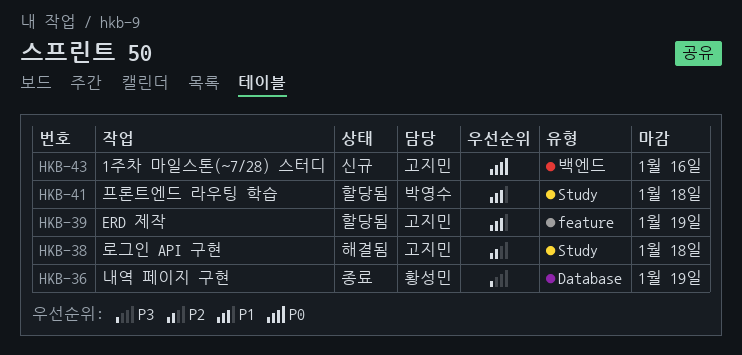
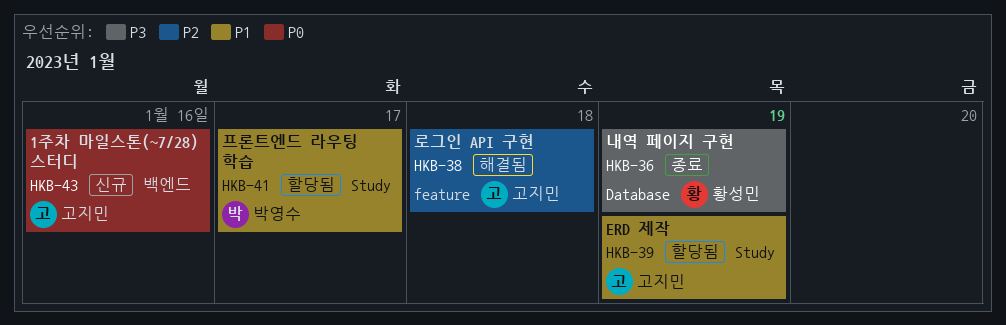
HKB-38, label: Study -> feature
HKB-39, label: feature -> Study
HKB-41, due: Jan 18 -> Jan 17

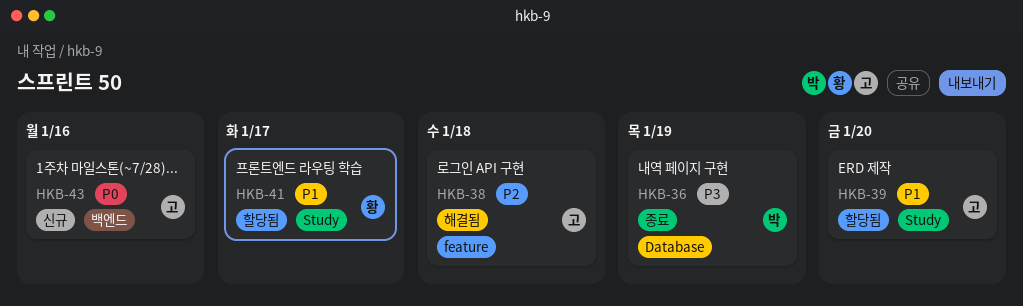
HKB-36, owner: 황성민 -> 박영수
HKB-39, due: Jan 19 -> Jan 20
HKB-41, owner: 박영수 -> 황성민

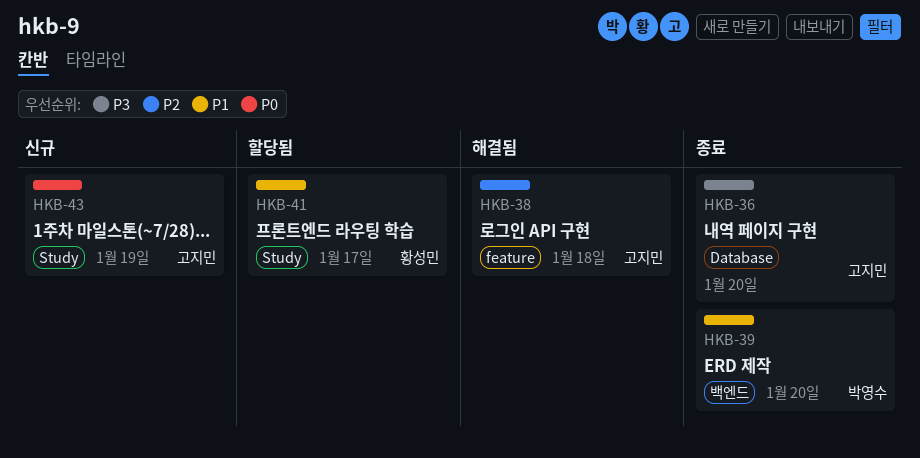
HKB-36, owner: 박영수 -> 고지민
HKB-36, due: Jan 19 -> Jan 20
HKB-39, status: 할당됨 -> 종료
HKB-39, owner: 고지민 -> 박영수
HKB-39, label: Study -> 백엔드
HKB-43, label: 백엔드 -> Study
HKB-43, due: Jan 16 -> Jan 19

